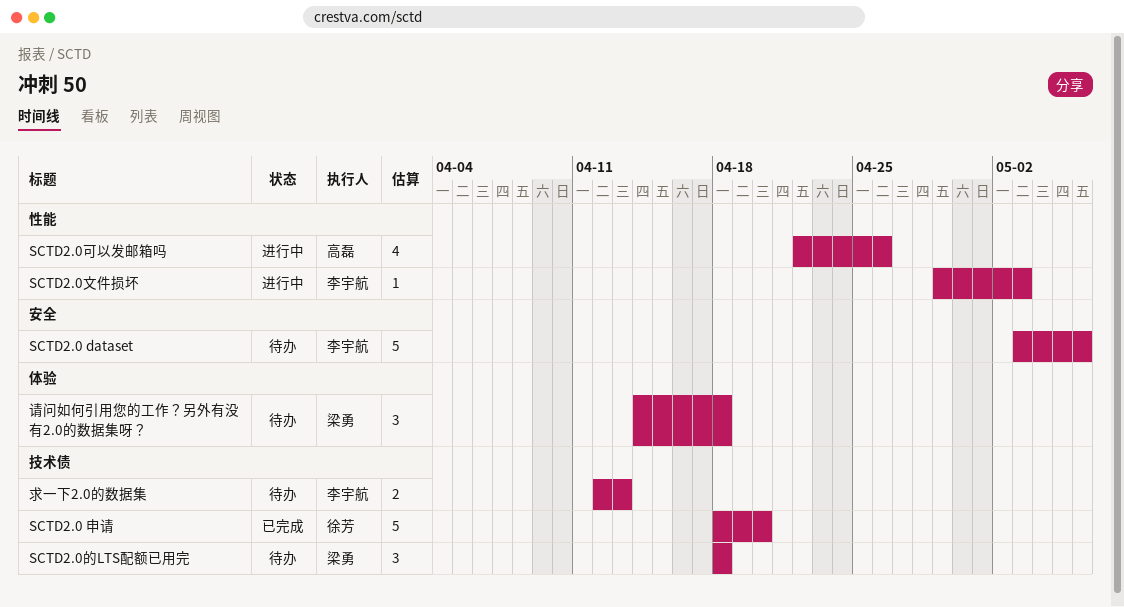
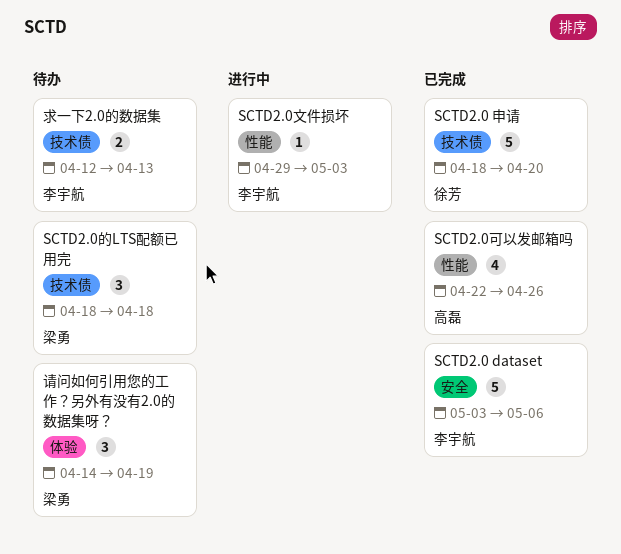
SCTD2.0 dataset, status: 待办 -> 已完成
SCTD2.0可以发邮箱吗, status: 进行中 -> 已完成
请问如何引用您的工作？另外有没有2.0的数据集呀？, due: Apr 18 -> Apr 19

